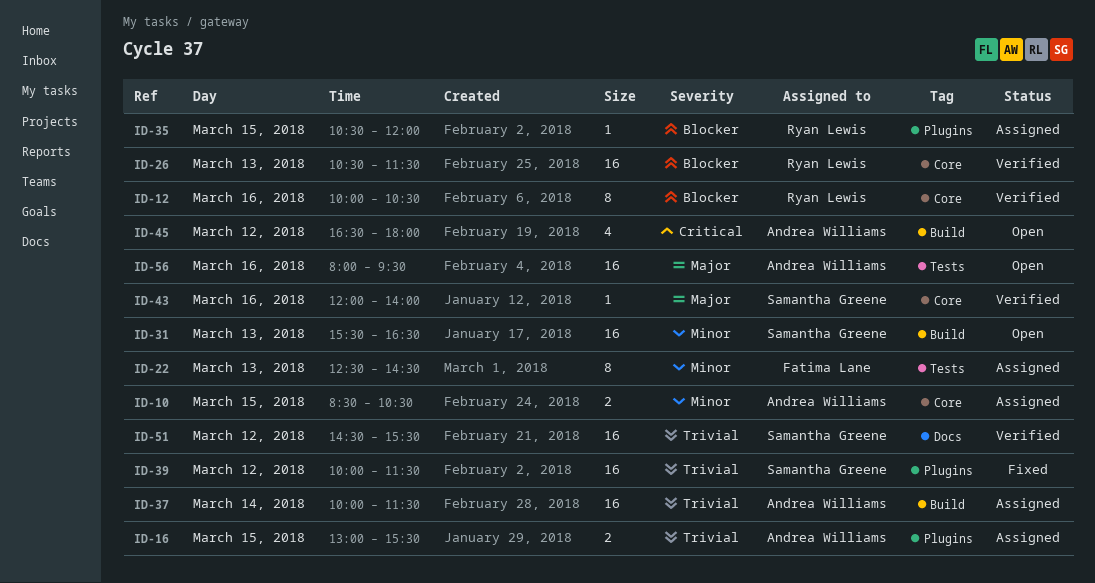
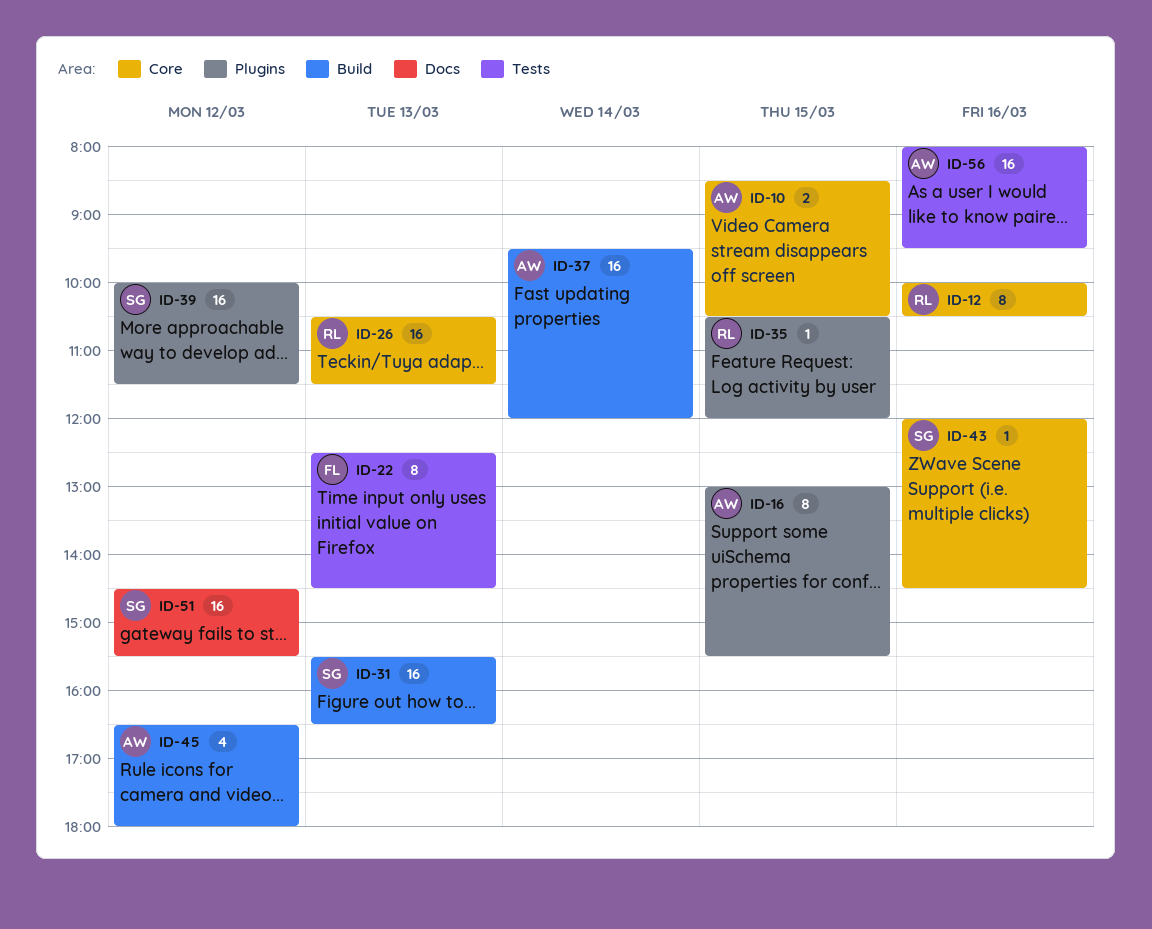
ID-16, estimate: 2 -> 8
ID-37, begins: 10:00 -> 09:30
ID-37, ends: 11:30 -> 12:00
ID-43, ends: 14:00 -> 14:30

